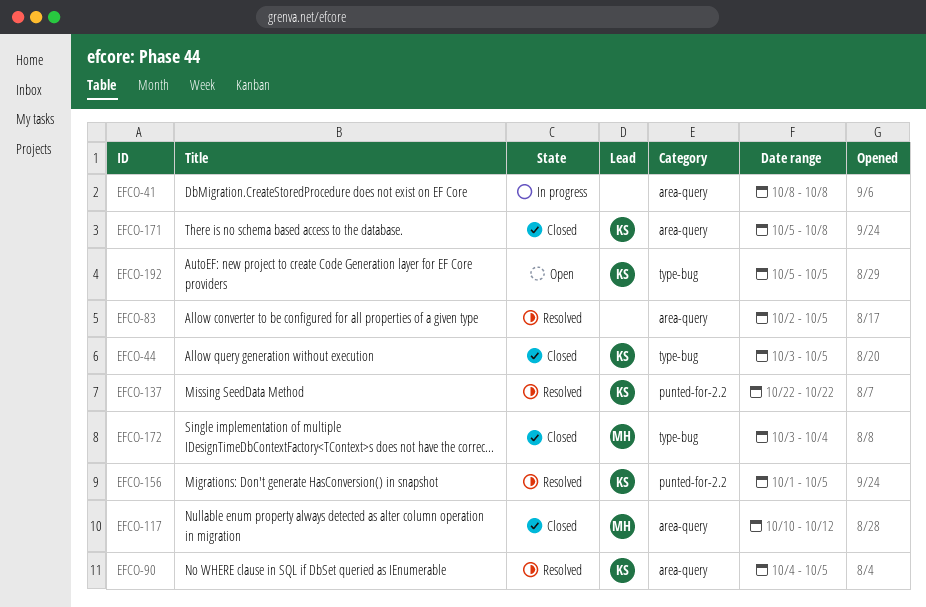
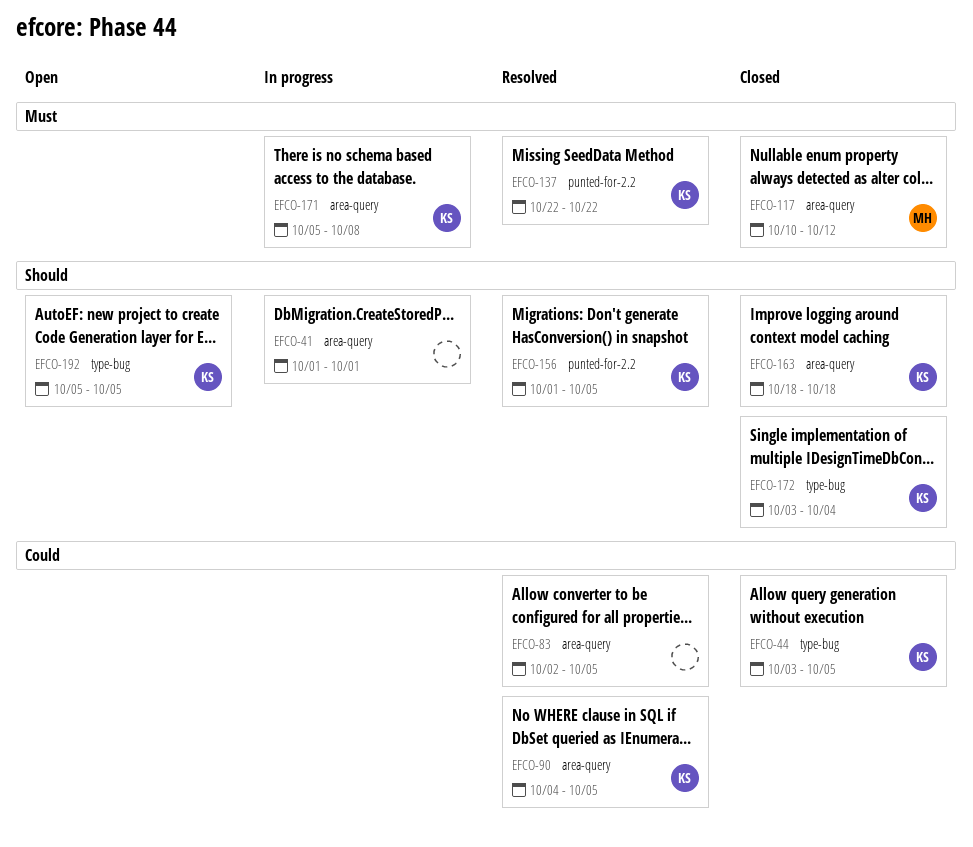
EFCO-41, start: Oct 8 -> Oct 1
EFCO-41, due: Oct 8 -> Oct 1
EFCO-163: none -> present
EFCO-171, status: Closed -> In progress
EFCO-172, owner: MH -> KS

